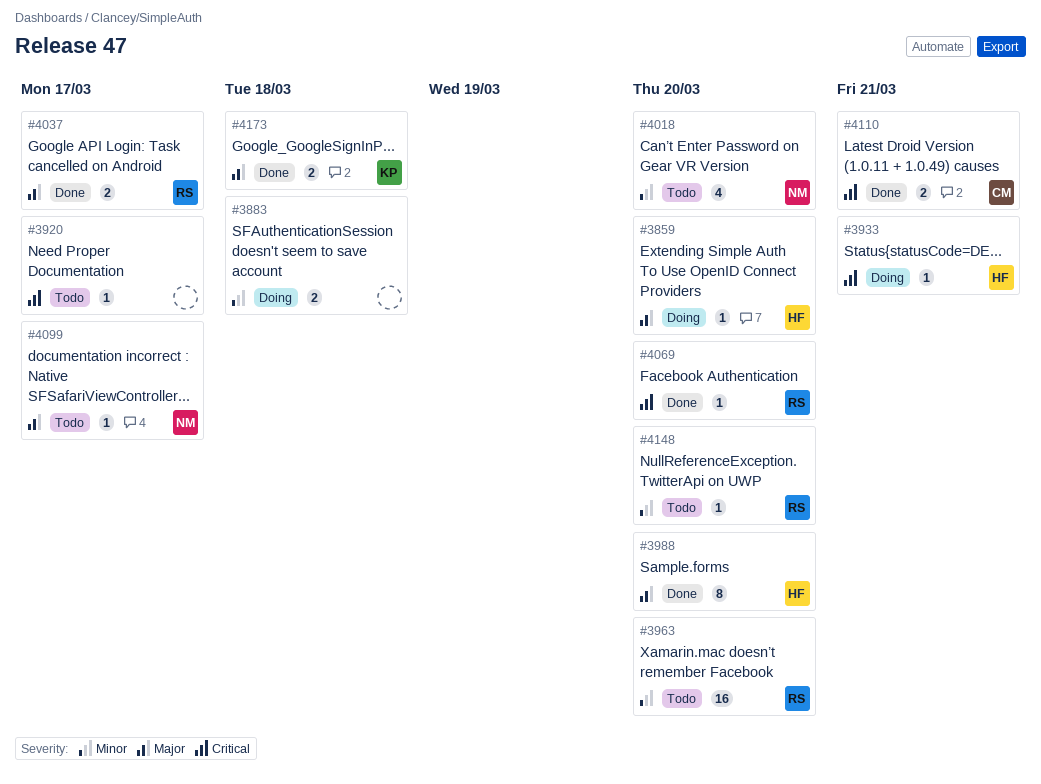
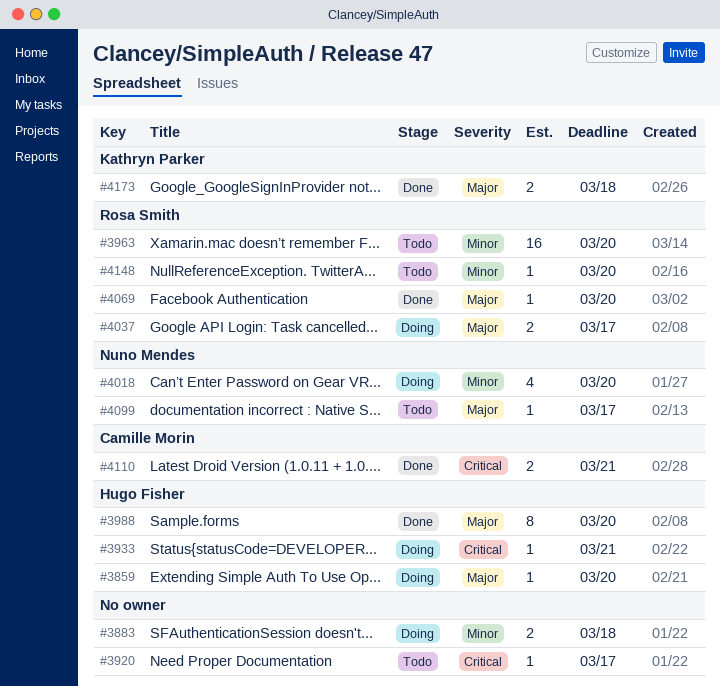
#4018, status: Todo -> Doing
#4037, status: Done -> Doing
#4069, priority: Critical -> Major

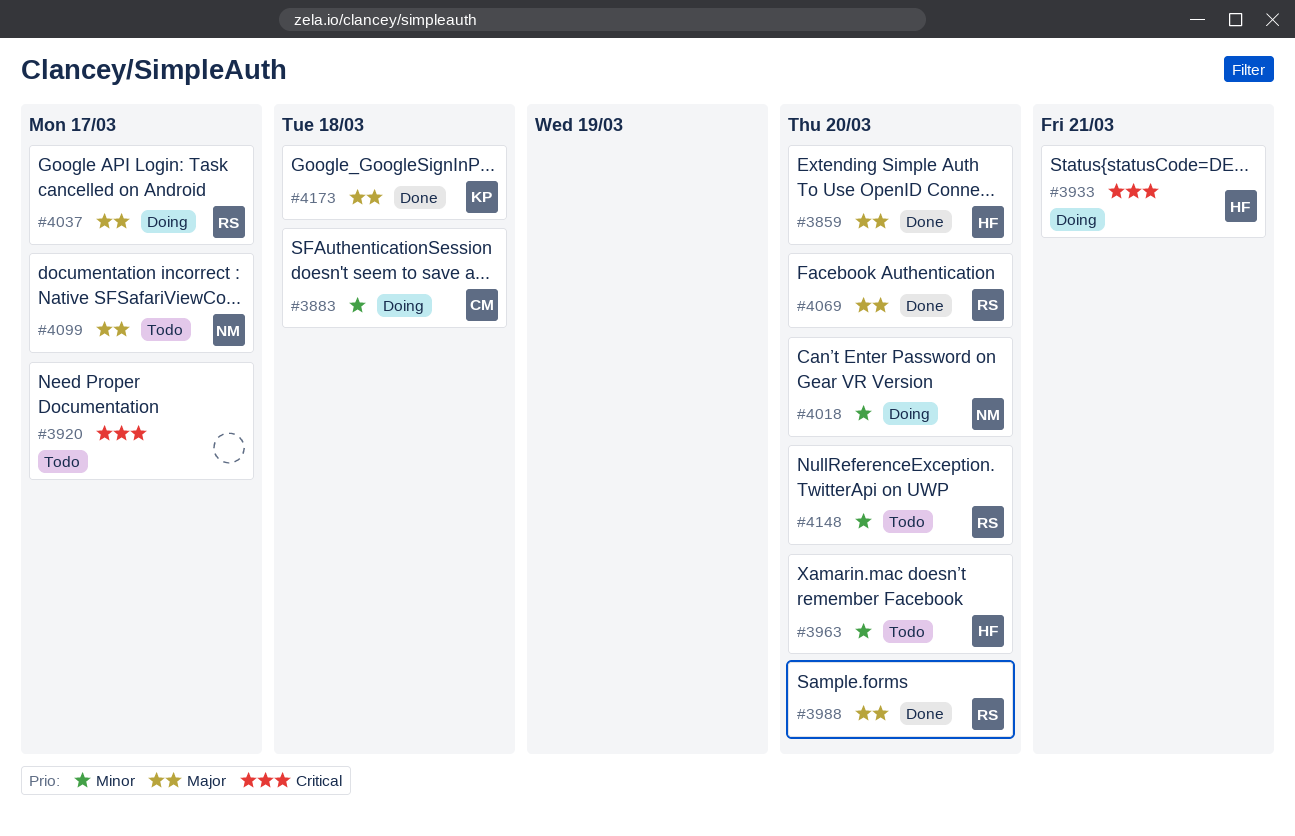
#3859, status: Doing -> Done
#3883, owner: none -> Camille Morin
#3963, owner: Rosa Smith -> Hugo Fisher
#3988, owner: Hugo Fisher -> Rosa Smith
#4110: present -> none

